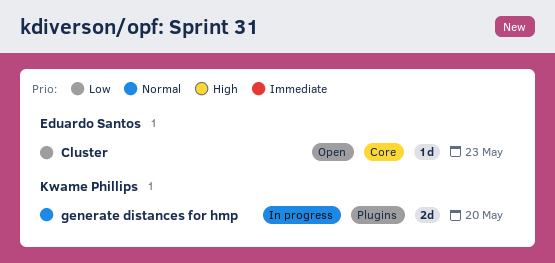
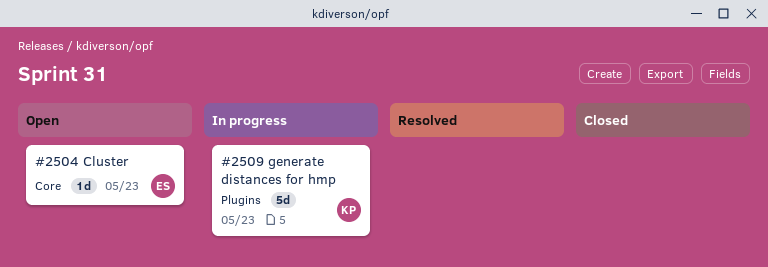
generate distances for hmp, estimate: 2d -> 5d
generate distances for hmp, due: May 20 -> May 23

